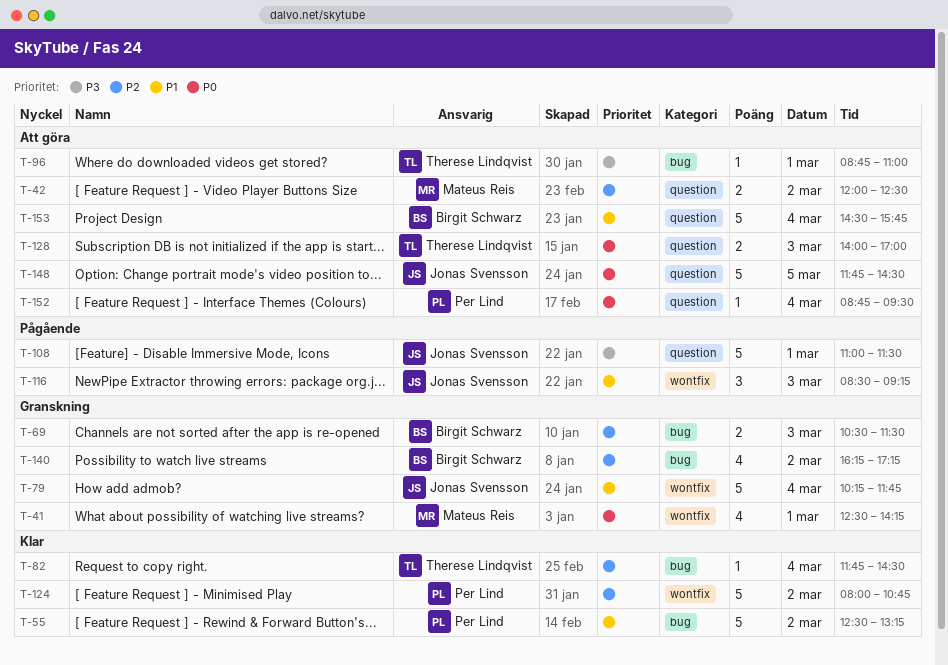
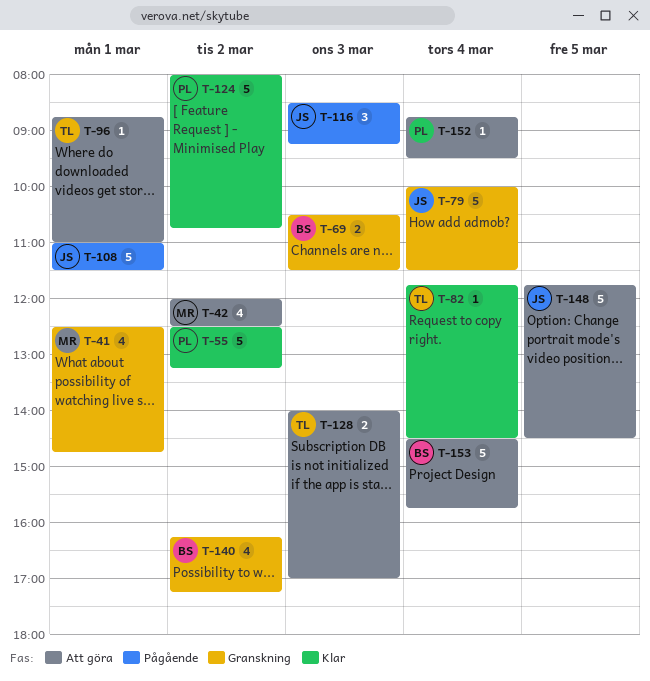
T-41, ends: 14:15 -> 14:45
T-42, estimate: 2 -> 4
T-79, begins: 10:15 -> 10:00
T-79, ends: 11:45 -> 11:30

